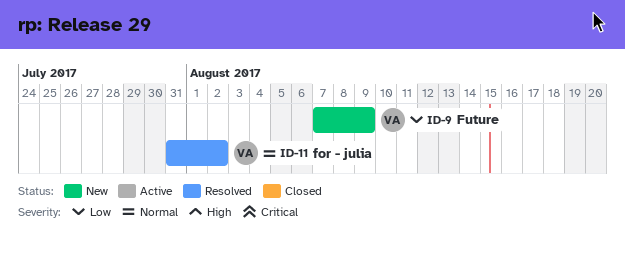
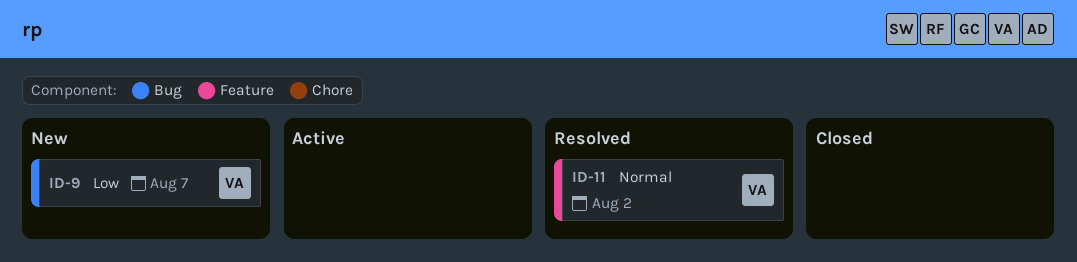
ID-9, due: Aug 9 -> Aug 7

